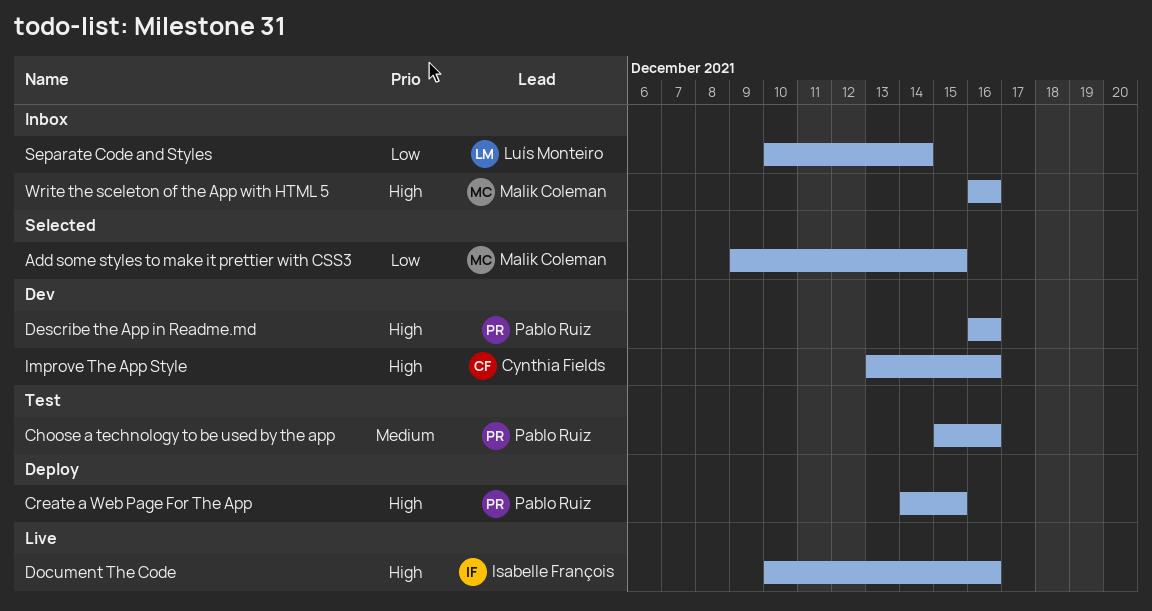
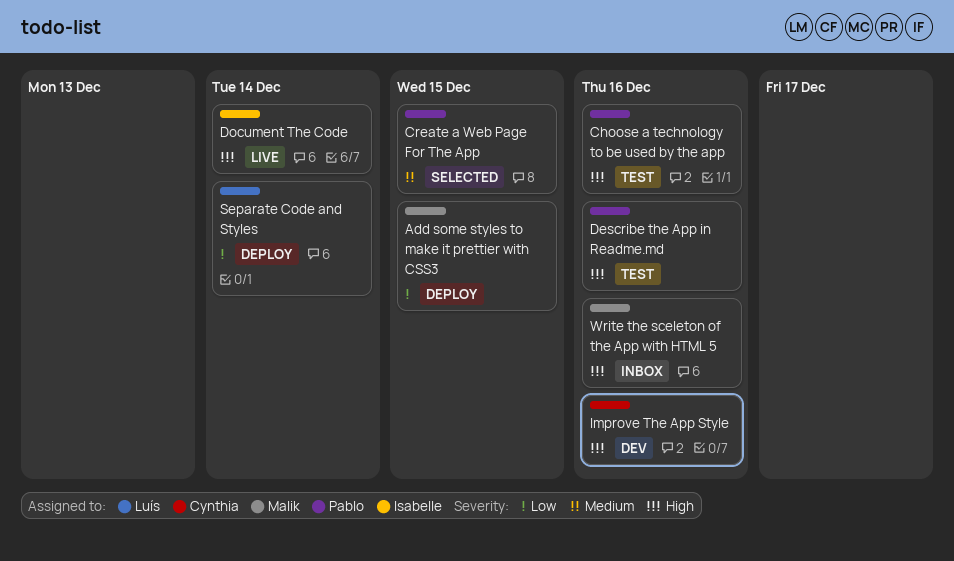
Add some styles to make it prettier with CSS3, status: Selected -> Deploy
Choose a technology to be used by the app, priority: Medium -> High
Create a Web Page For The App, status: Deploy -> Selected
Create a Web Page For The App, priority: High -> Medium
Describe the App in Readme.md, status: Dev -> Test
Document The Code, due: Dec 16 -> Dec 14
Separate Code and Styles, status: Inbox -> Deploy

